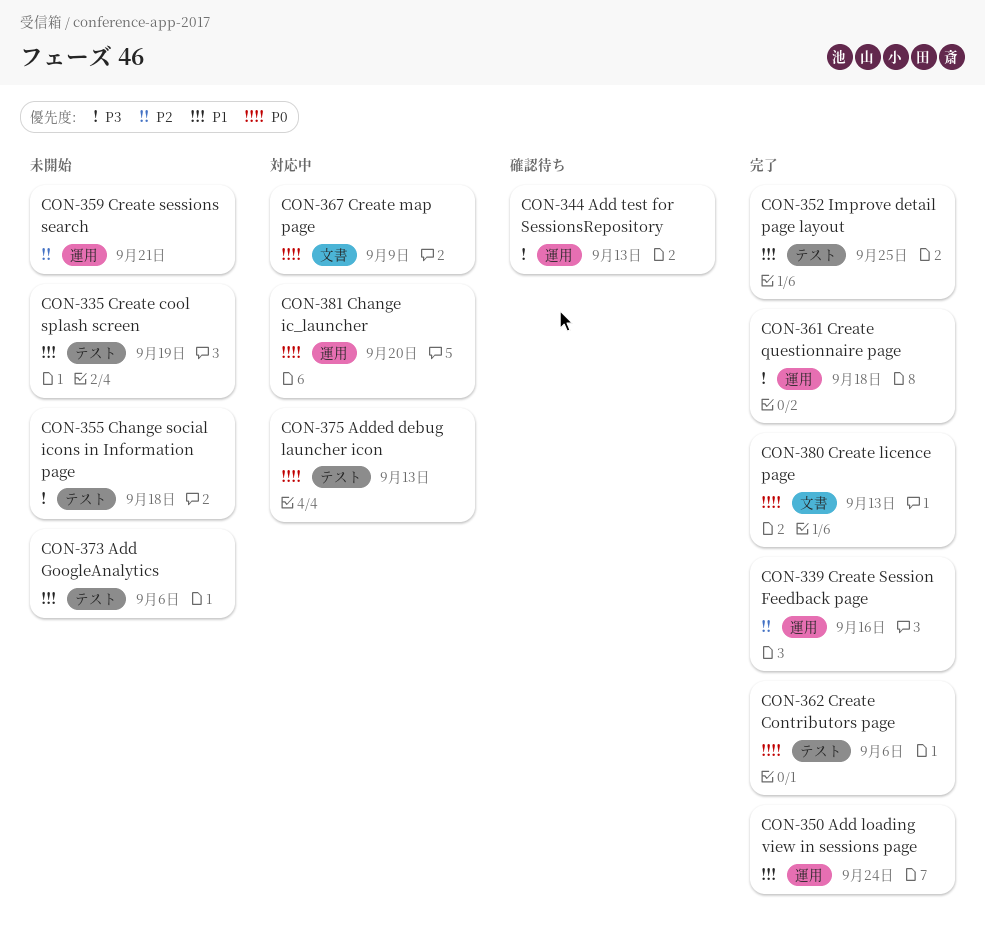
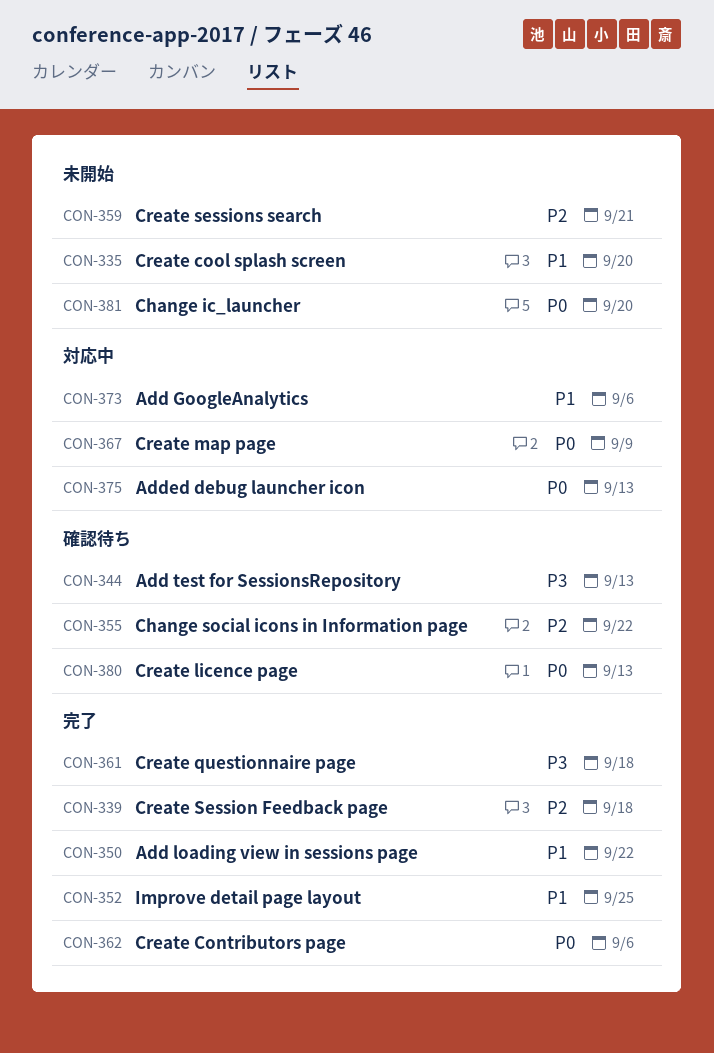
CON-335, due: Sep 19 -> Sep 20
CON-339, due: Sep 16 -> Sep 18
CON-350, due: Sep 24 -> Sep 22
CON-355, status: 未開始 -> 確認待ち
CON-355, priority: P3 -> P2
CON-355, due: Sep 18 -> Sep 22
CON-373, status: 未開始 -> 対応中
CON-380, status: 完了 -> 確認待ち
CON-381, status: 対応中 -> 未開始

